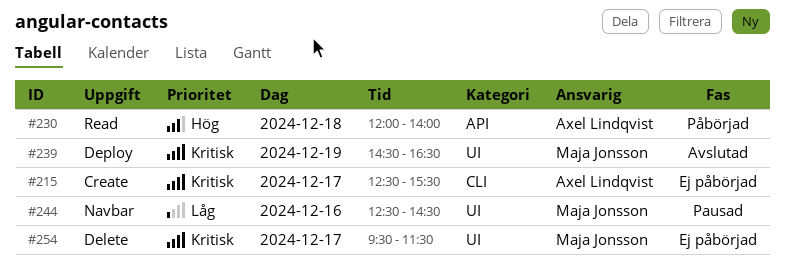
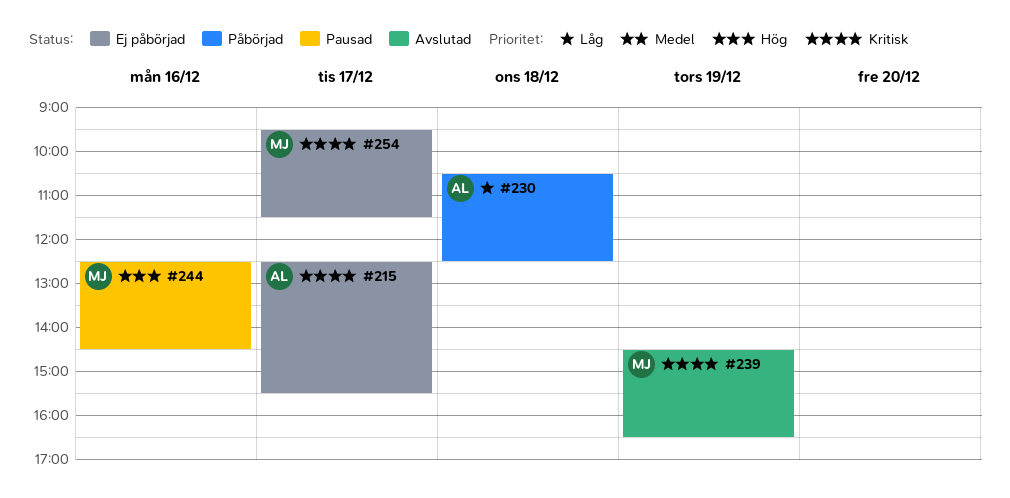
#230, priority: Hög -> Låg
#230, begins: 12:00 -> 10:30
#230, ends: 14:00 -> 12:30
#244, priority: Låg -> Hög

